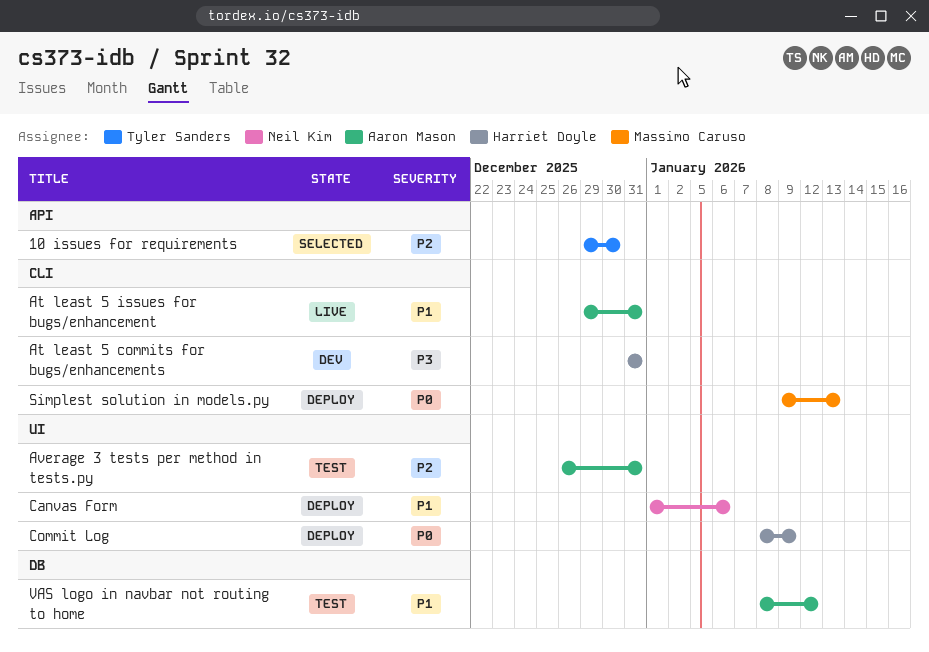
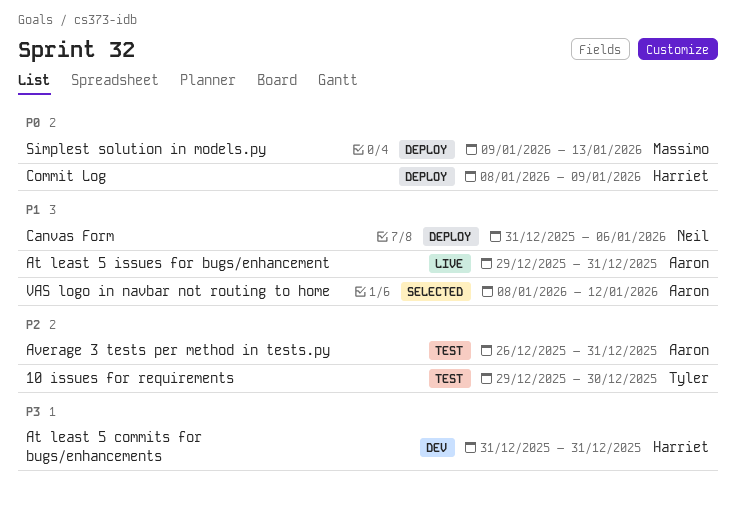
10 issues for requirements, status: Selected -> Test
Canvas Form, start: Jan 1 -> Dec 31
VAS logo in navbar not routing to home, status: Test -> Selected

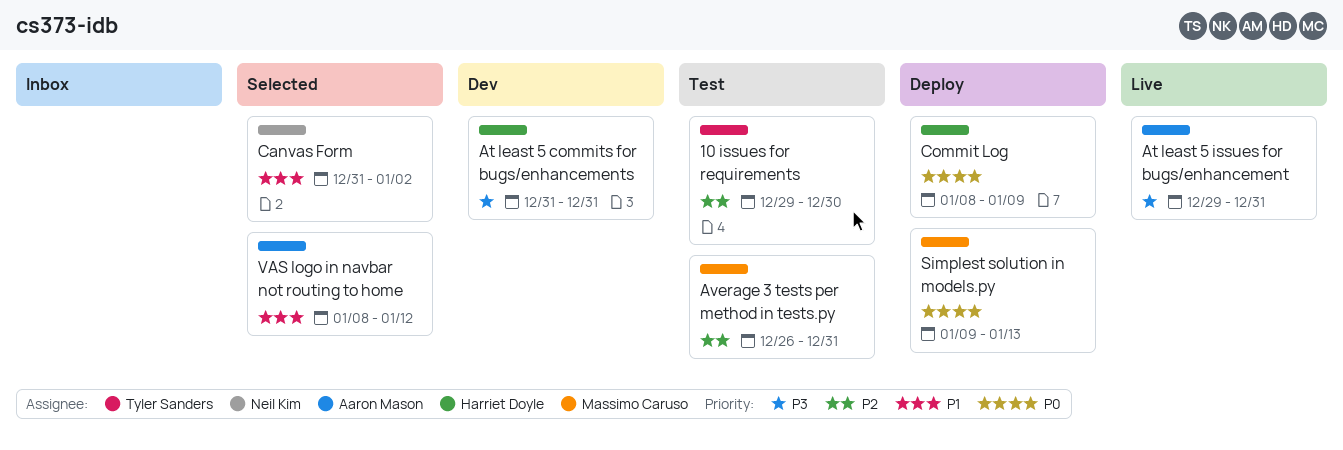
At least 5 issues for bugs/enhancement, priority: P1 -> P3
Average 3 tests per method in tests.py, owner: Aaron Mason -> Massimo Caruso
Canvas Form, status: Deploy -> Selected
Canvas Form, due: Jan 6 -> Jan 2

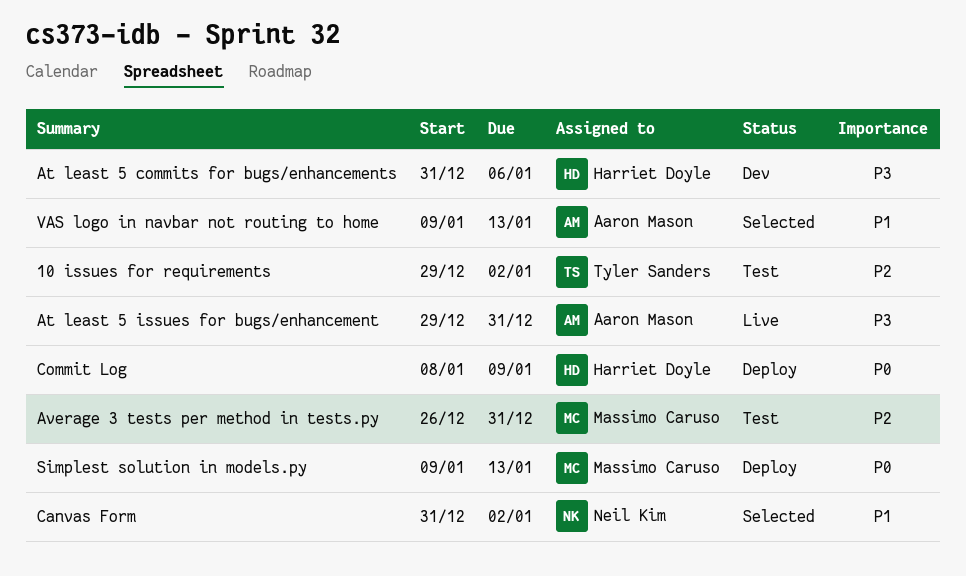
10 issues for requirements, due: Dec 30 -> Jan 2
At least 5 commits for bugs/enhancements, due: Dec 31 -> Jan 6
VAS logo in navbar not routing to home, start: Jan 8 -> Jan 9
VAS logo in navbar not routing to home, due: Jan 12 -> Jan 13

